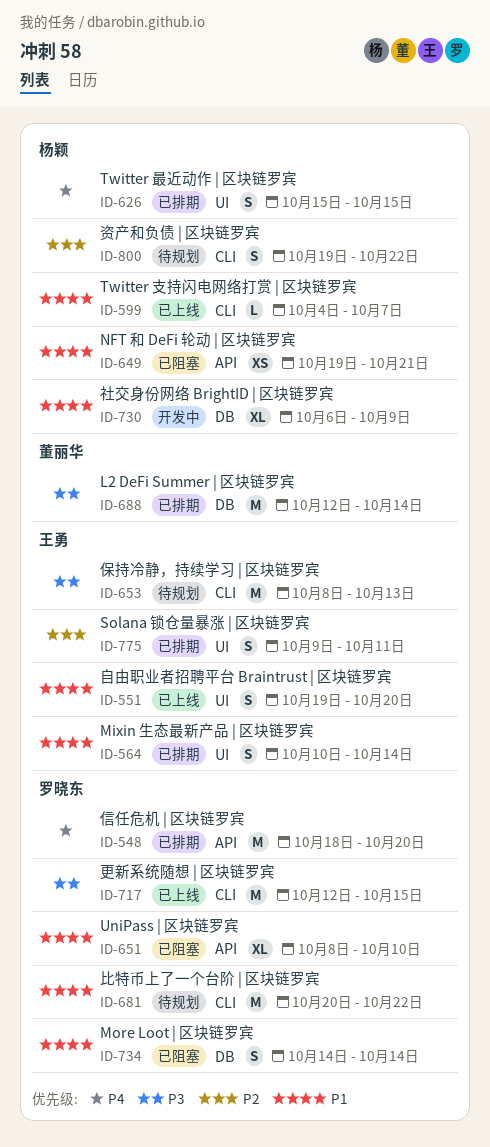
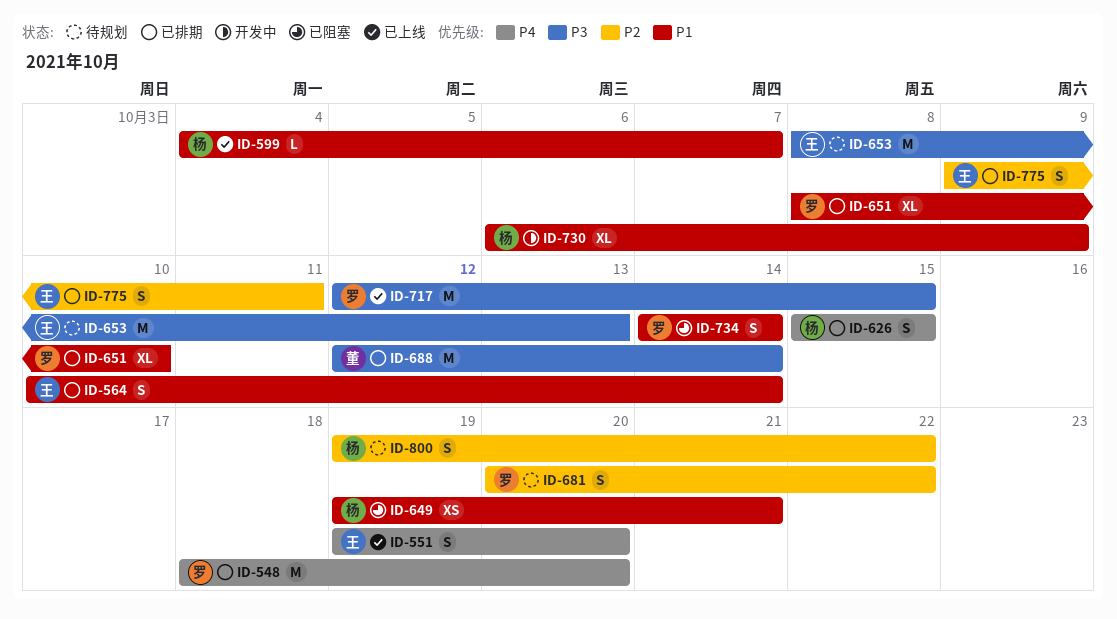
ID-551, priority: P1 -> P4
ID-651, status: 已阻塞 -> 已排期
ID-681, priority: P1 -> P2
ID-681, estimate: M -> S

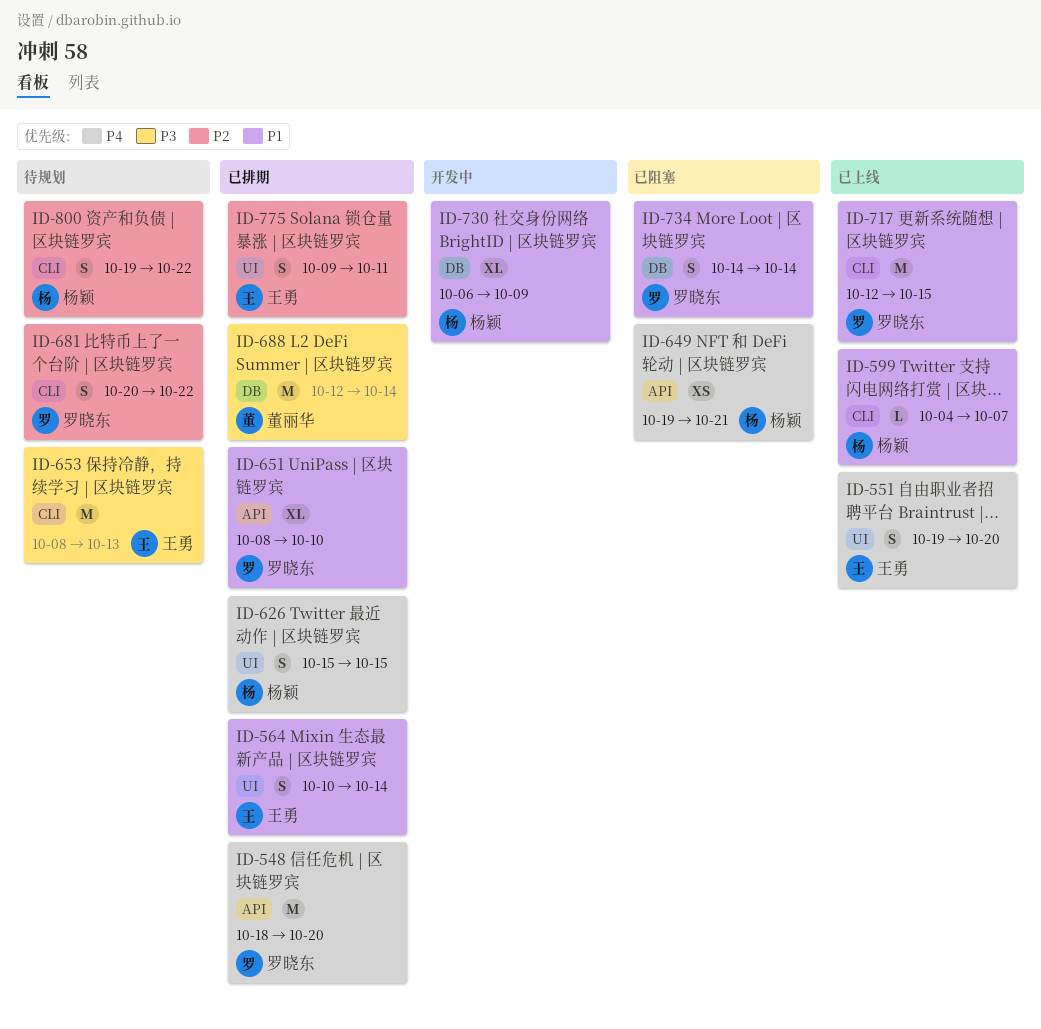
ID-649, priority: P1 -> P4
ID-717, priority: P3 -> P1

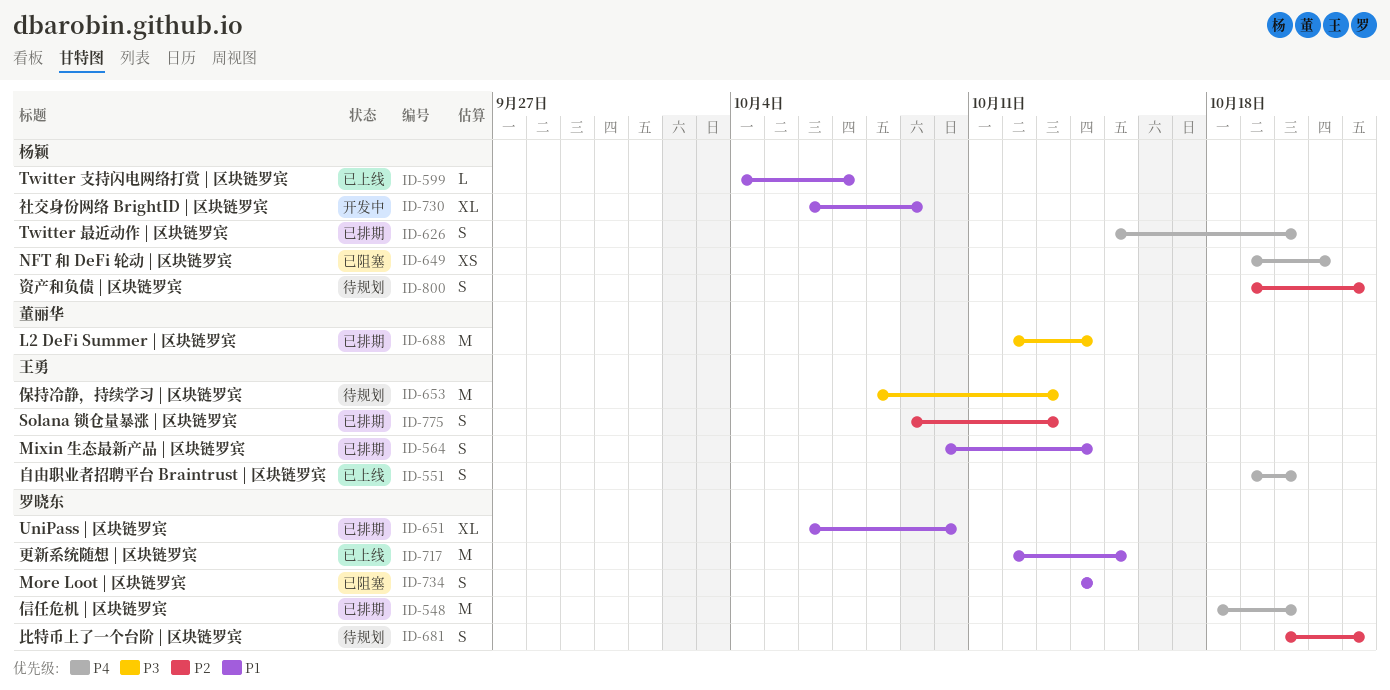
ID-626, due: Oct 15 -> Oct 20
ID-651, start: Oct 8 -> Oct 6
ID-775, due: Oct 11 -> Oct 13

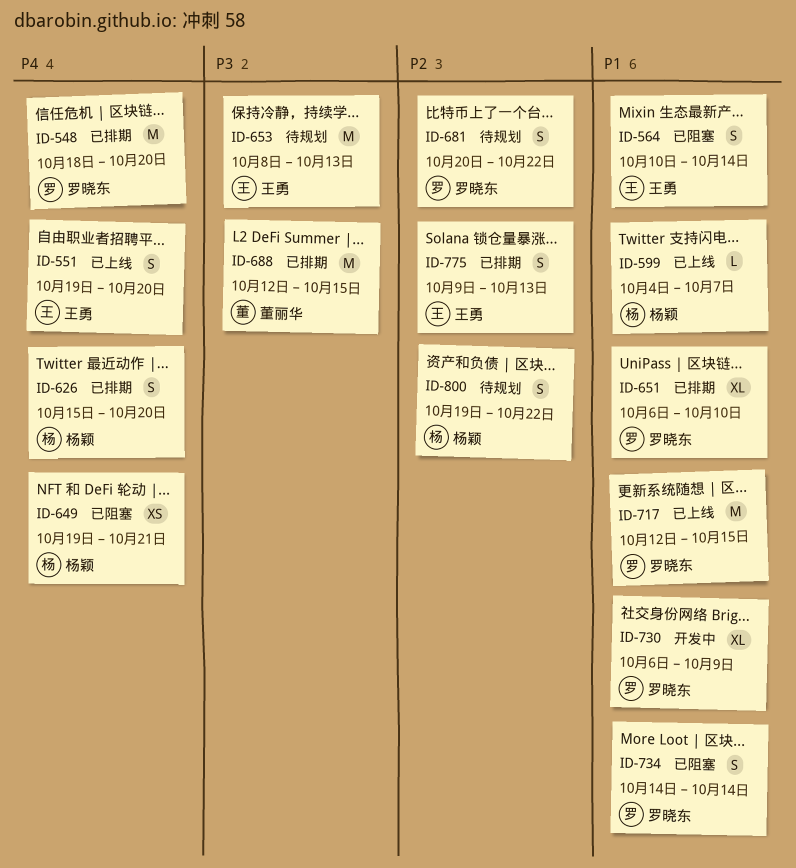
ID-564, status: 已排期 -> 已阻塞
ID-688, due: Oct 14 -> Oct 15
ID-730, owner: 杨颖 -> 罗晓东

